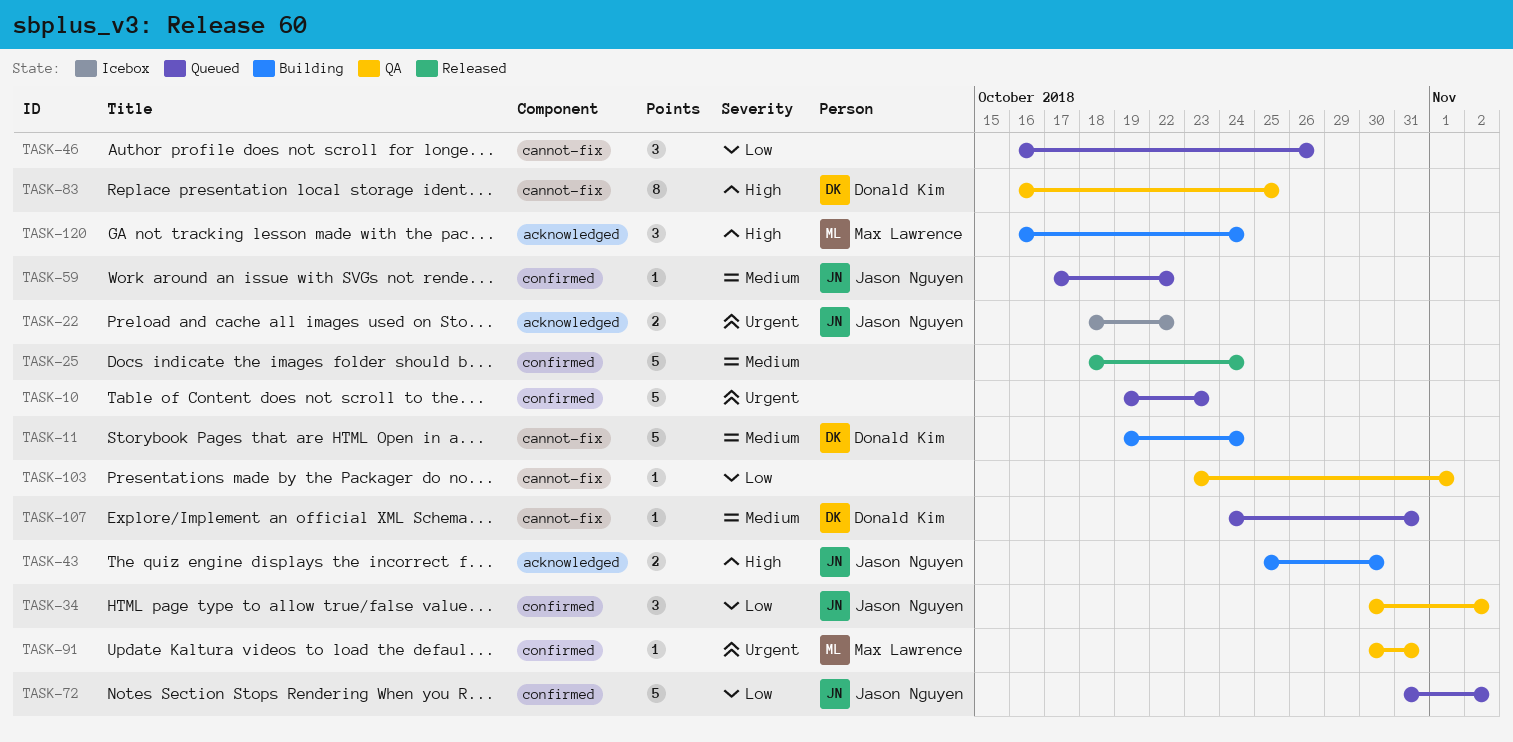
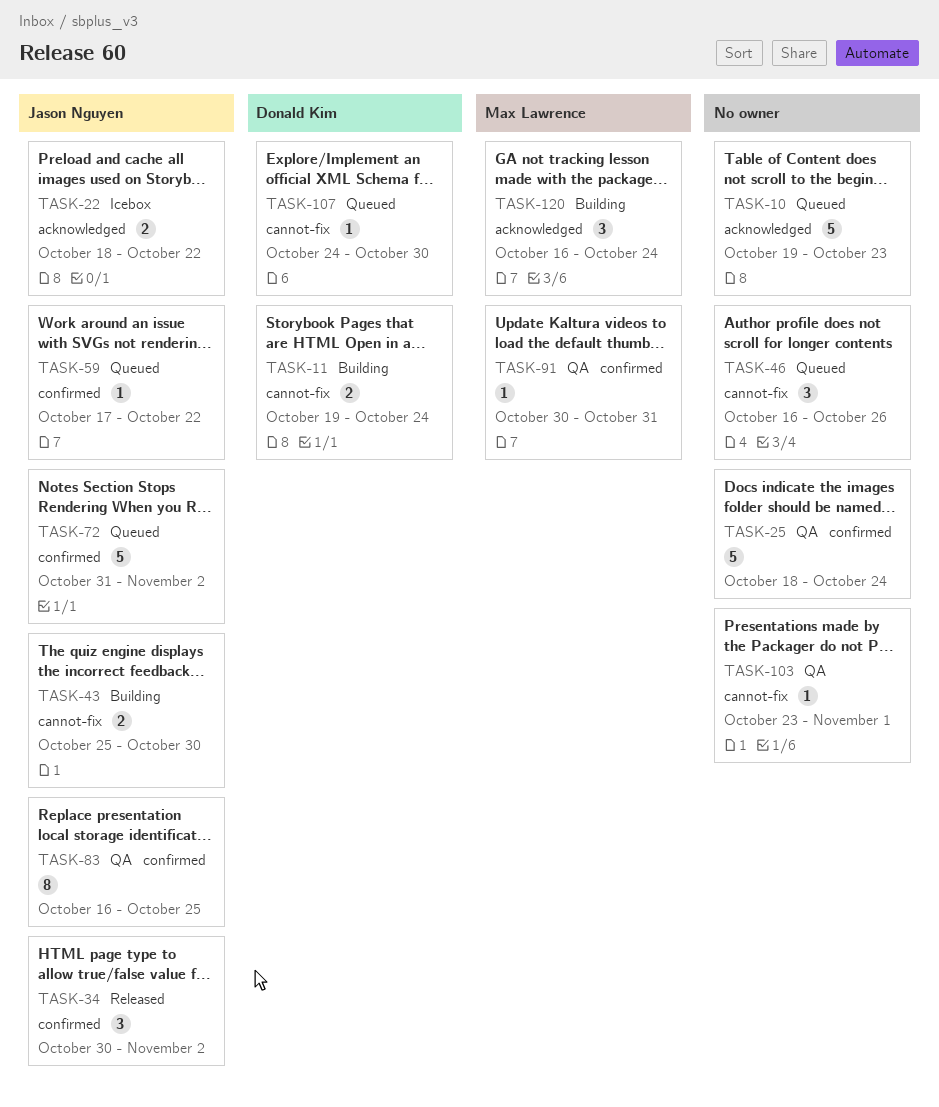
TASK-10, label: confirmed -> acknowledged
TASK-11, estimate: 5 -> 2
TASK-25, status: Released -> QA
TASK-34, status: QA -> Released
TASK-43, label: acknowledged -> cannot-fix
TASK-83, owner: Donald Kim -> Jason Nguyen
TASK-83, label: cannot-fix -> confirmed
TASK-107, due: Oct 31 -> Oct 30

